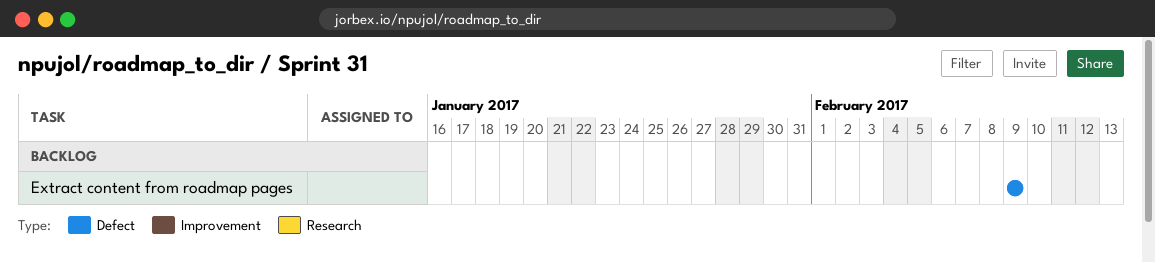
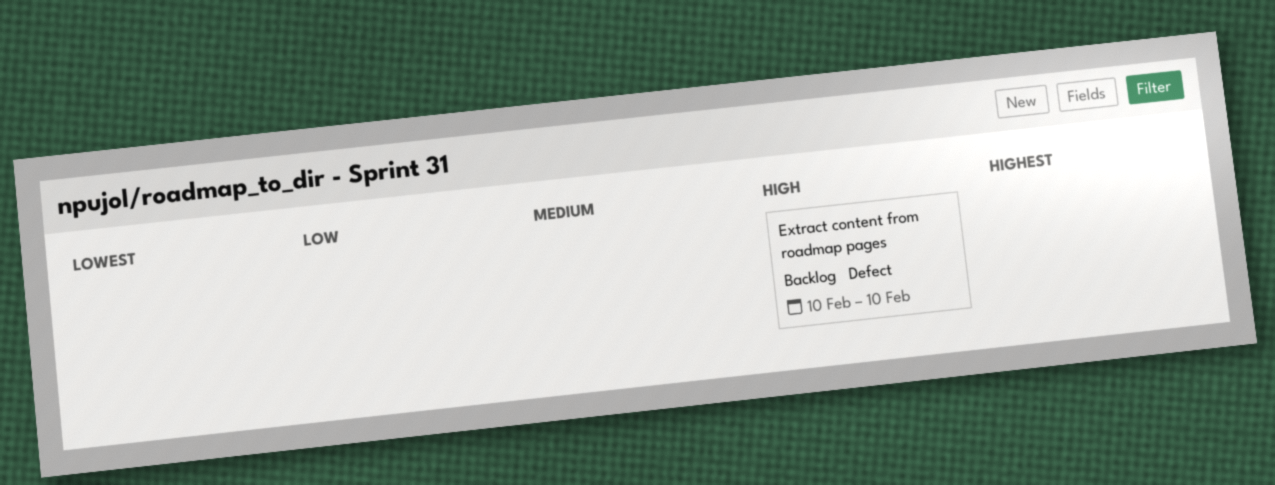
Extract content from roadmap pages, start: Feb 9 -> Feb 10
Extract content from roadmap pages, due: Feb 9 -> Feb 10

